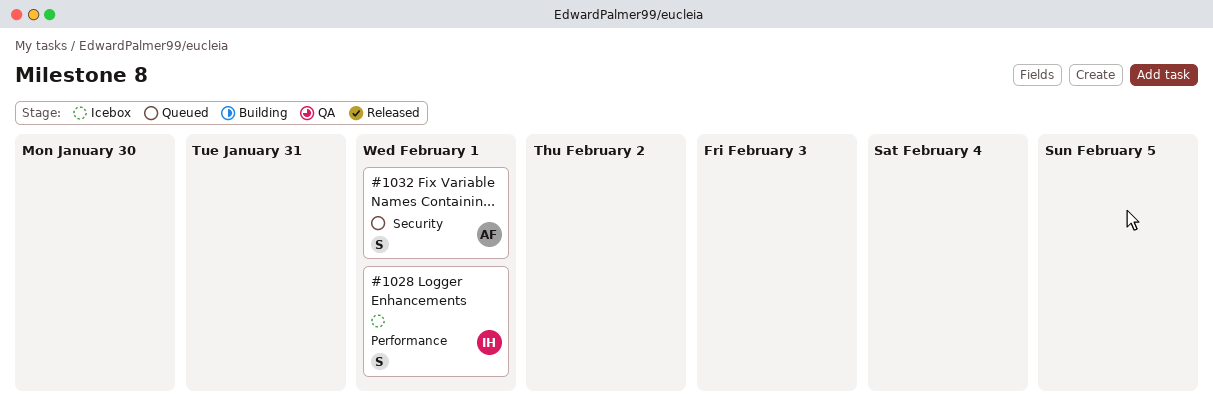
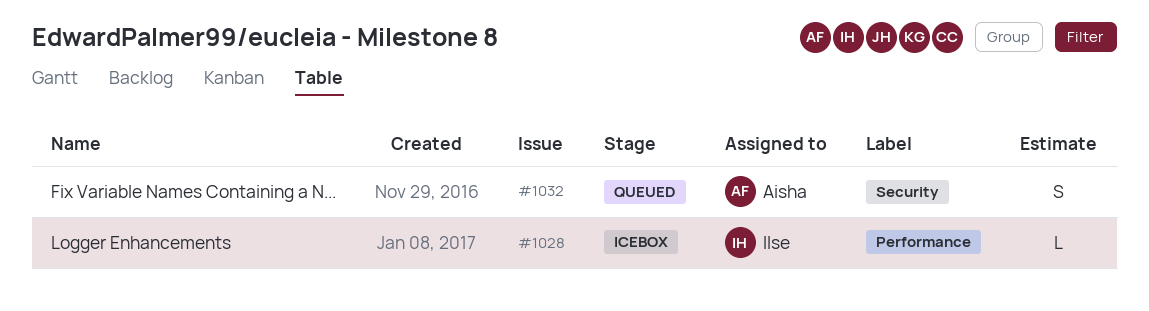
#1028, estimate: S -> L

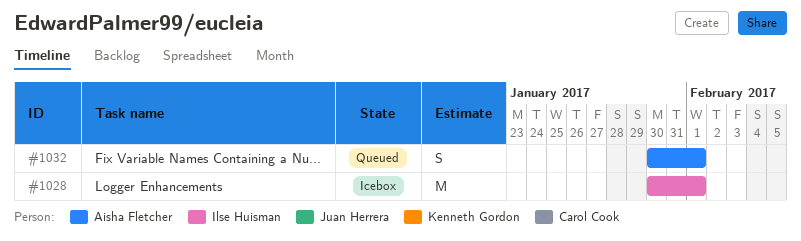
#1028, estimate: L -> M

